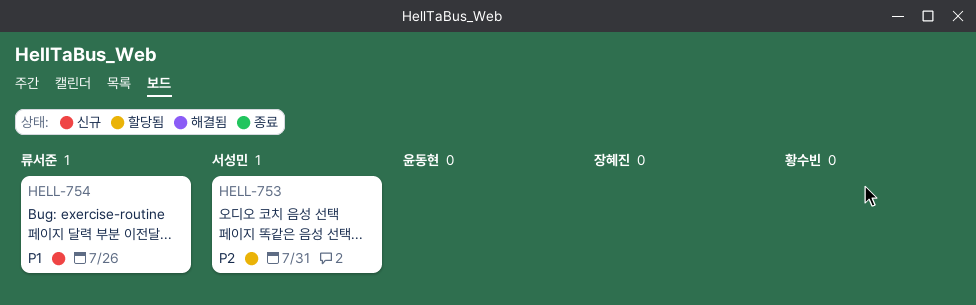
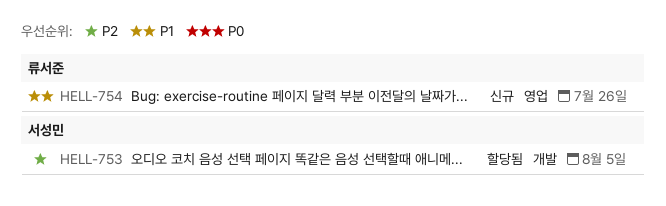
HELL-753, due: Jul 31 -> Aug 5

